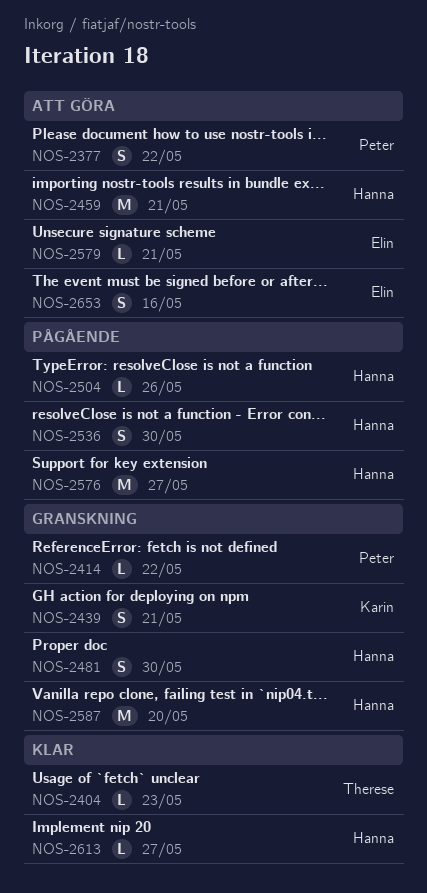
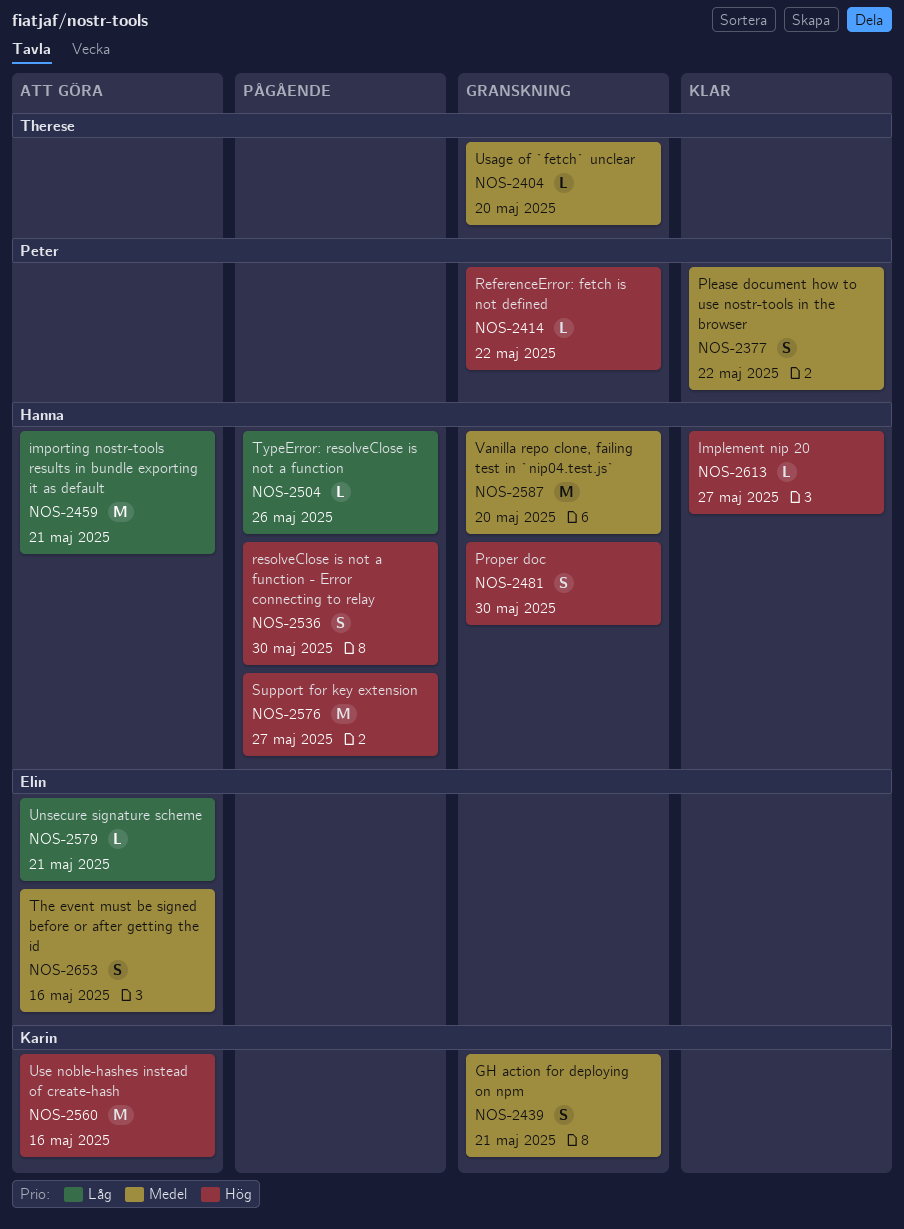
NOS-2377, status: Att göra -> Klar
NOS-2404, status: Klar -> Granskning
NOS-2404, due: May 23 -> May 20
NOS-2560: none -> present

